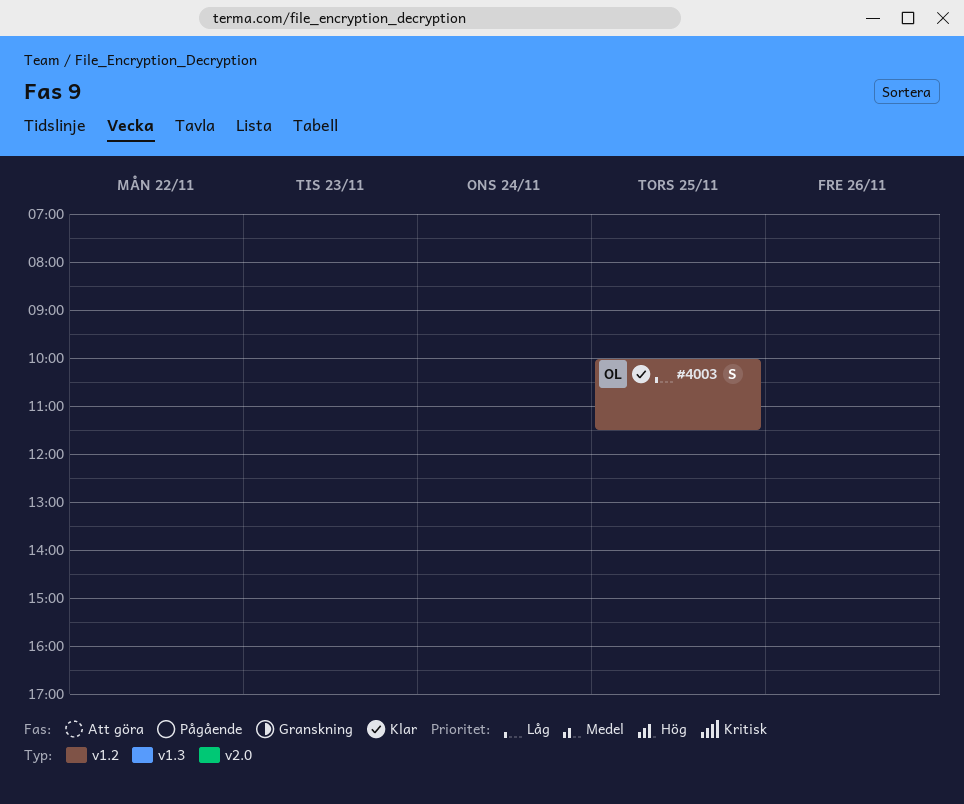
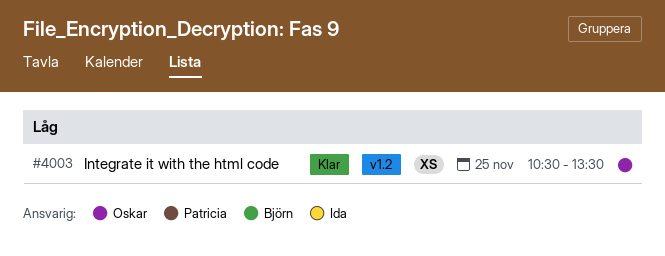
#4003, estimate: S -> XS
#4003, begins: 10:00 -> 10:30
#4003, ends: 11:30 -> 13:30

